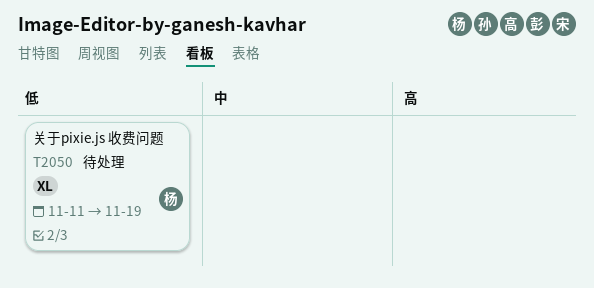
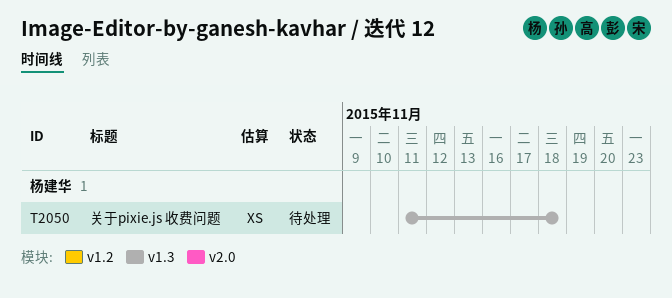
T2050, estimate: XL -> XS
T2050, due: Nov 19 -> Nov 18

